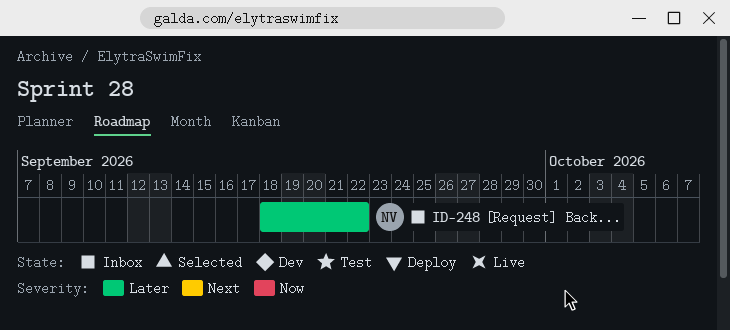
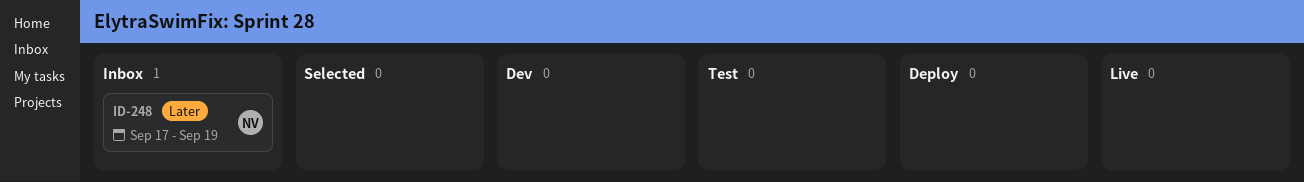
ID-248, start: Sep 18 -> Sep 17
ID-248, due: Sep 22 -> Sep 19

